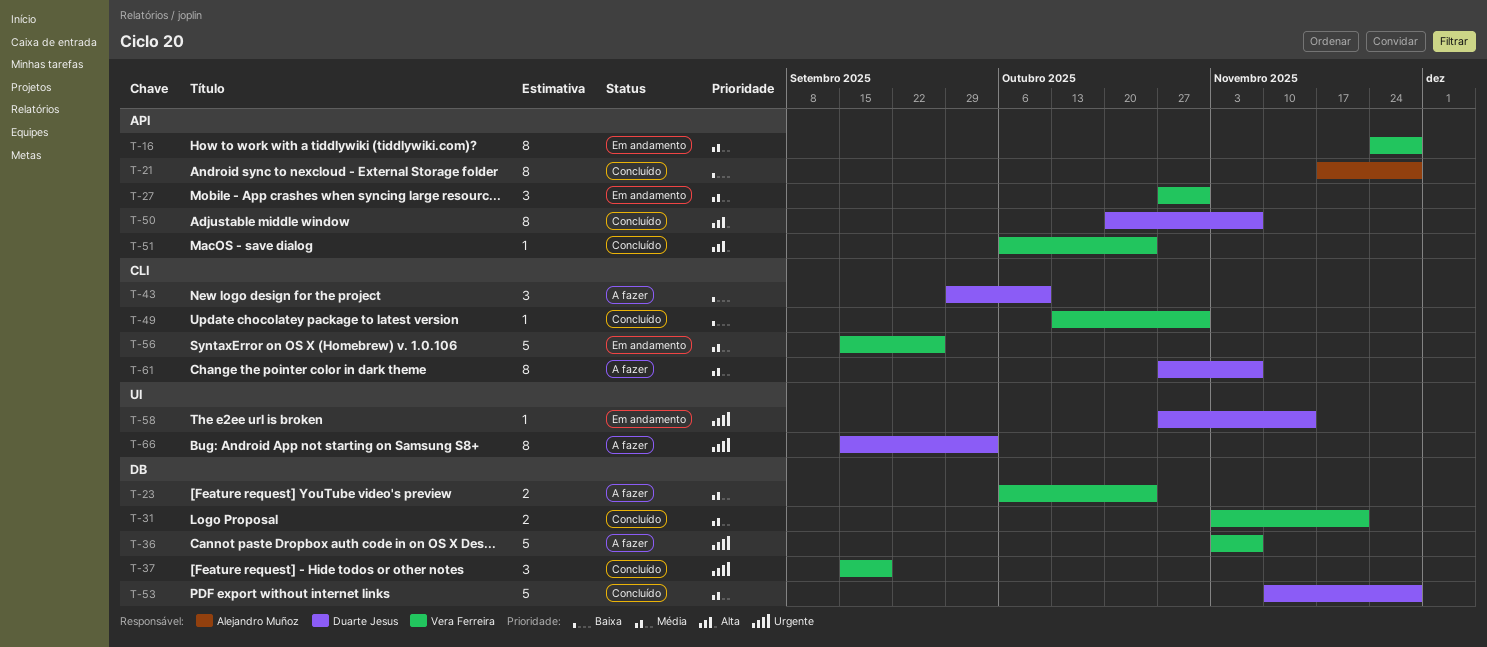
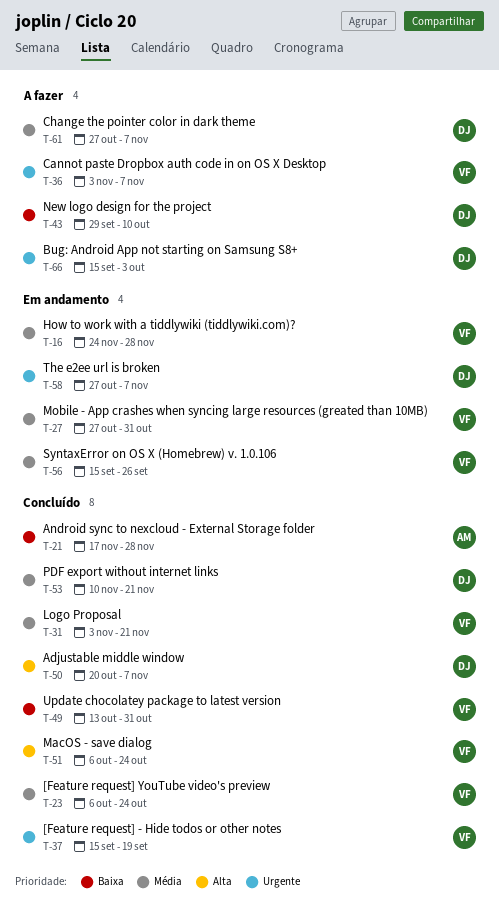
T-23, status: A fazer -> Concluído
T-53, due: Nov 28 -> Nov 21
T-58, due: Nov 14 -> Nov 7

